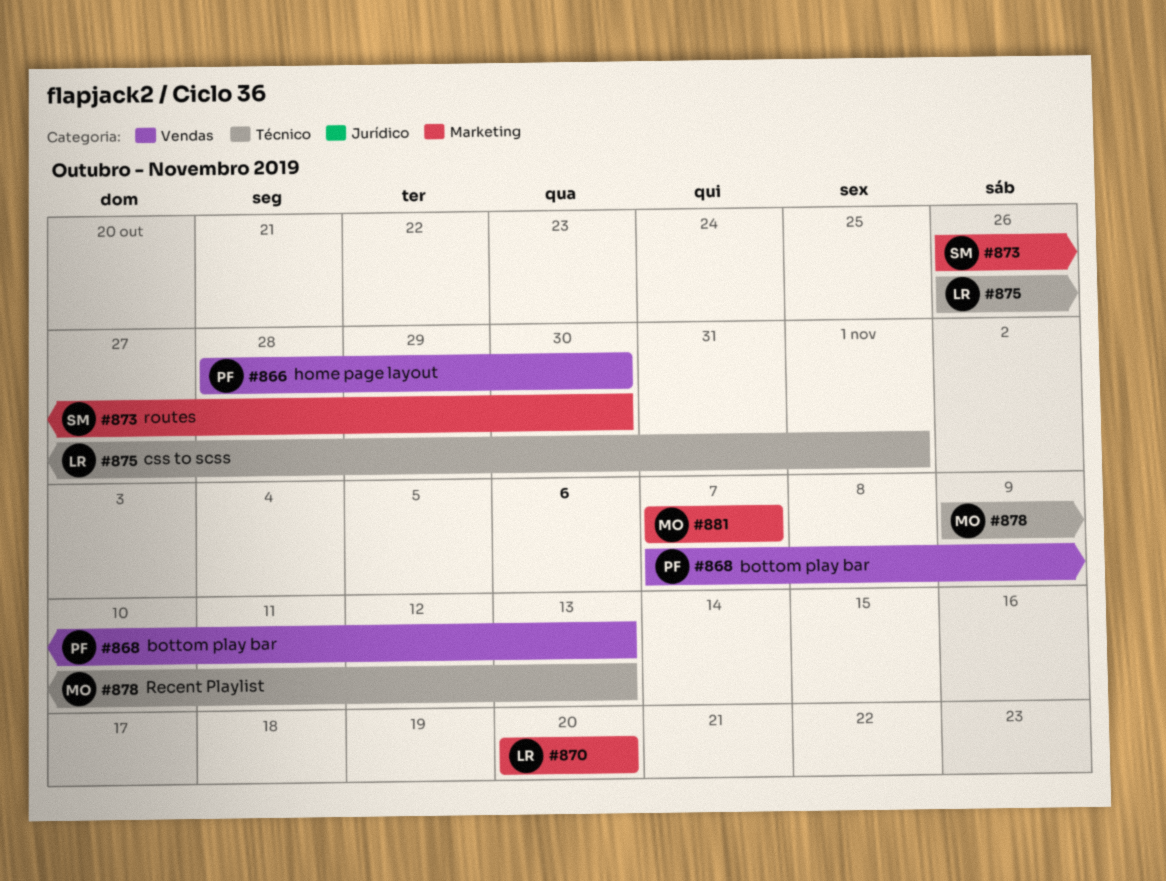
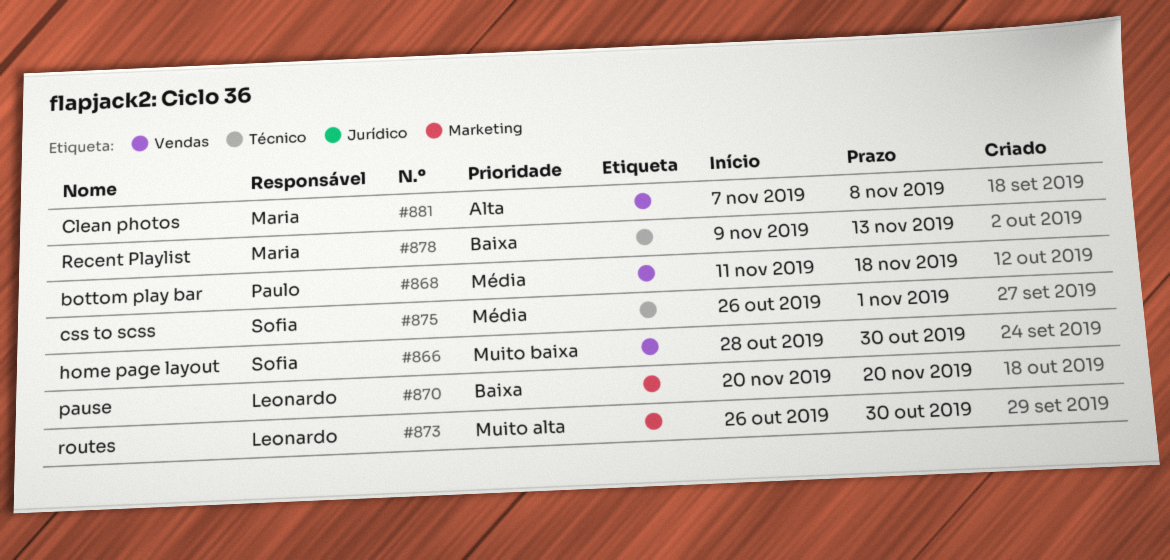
#866, owner: Paulo -> Sofia
#868, start: Nov 7 -> Nov 11
#868, due: Nov 13 -> Nov 18
#873, owner: Sofia -> Leonardo
#875, owner: Leonardo -> Sofia
#881, label: Marketing -> Vendas
#881, due: Nov 7 -> Nov 8

